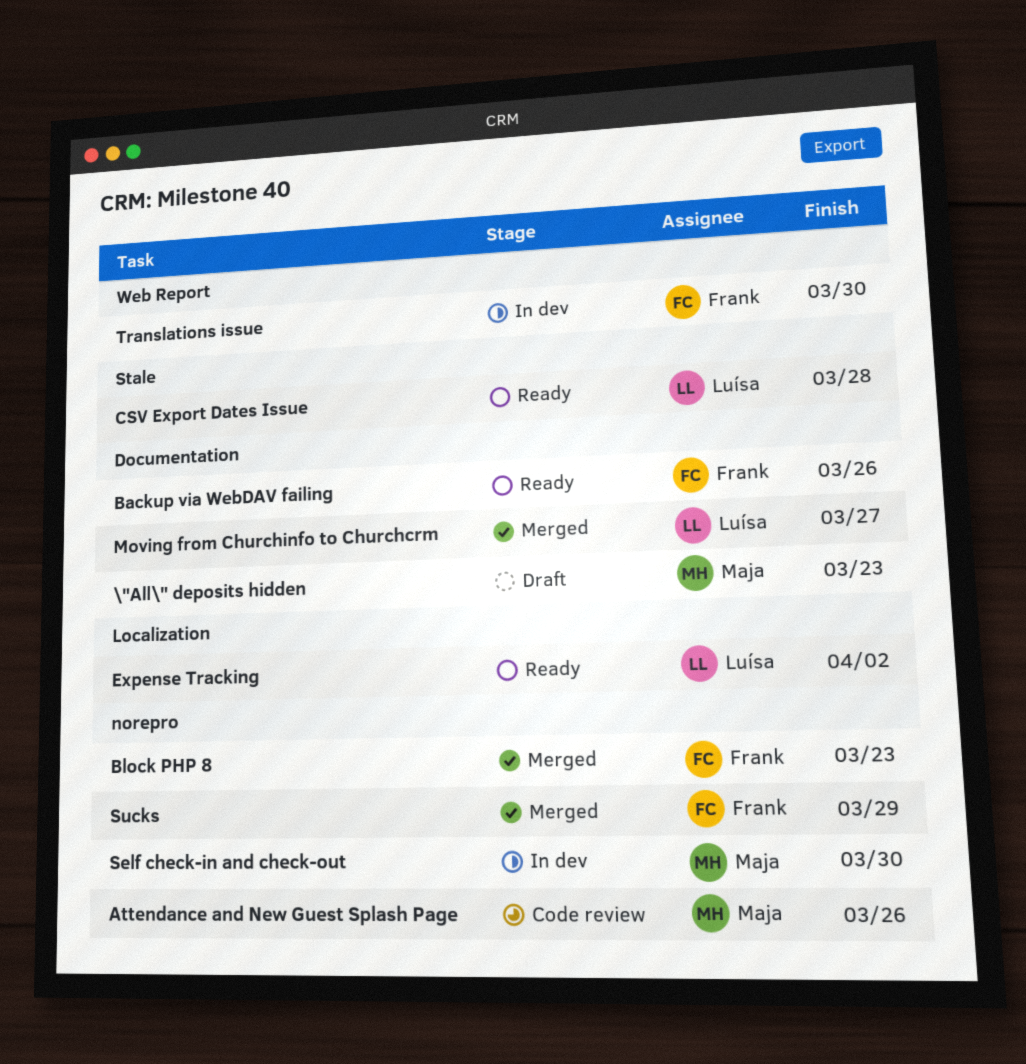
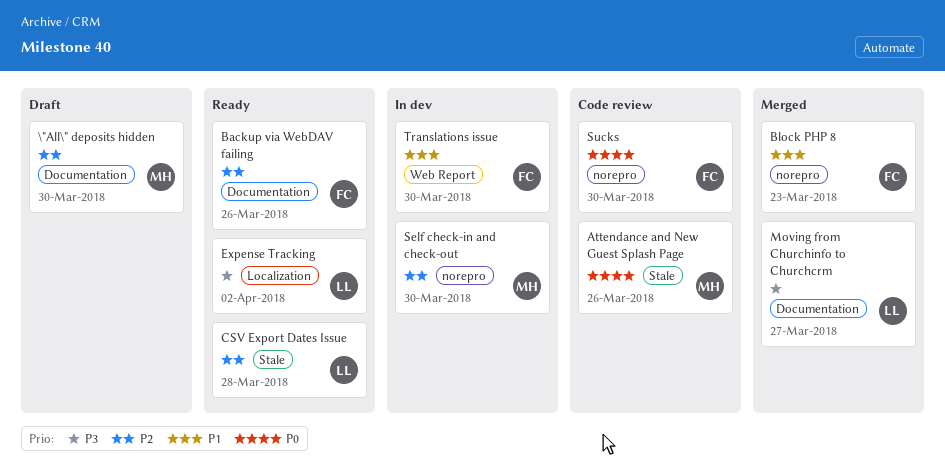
\"All\" deposits hidden, due: Mar 23 -> Mar 30
Attendance and New Guest Splash Page, label: norepro -> Stale
Sucks, status: Merged -> Code review
Sucks, due: Mar 29 -> Mar 30

